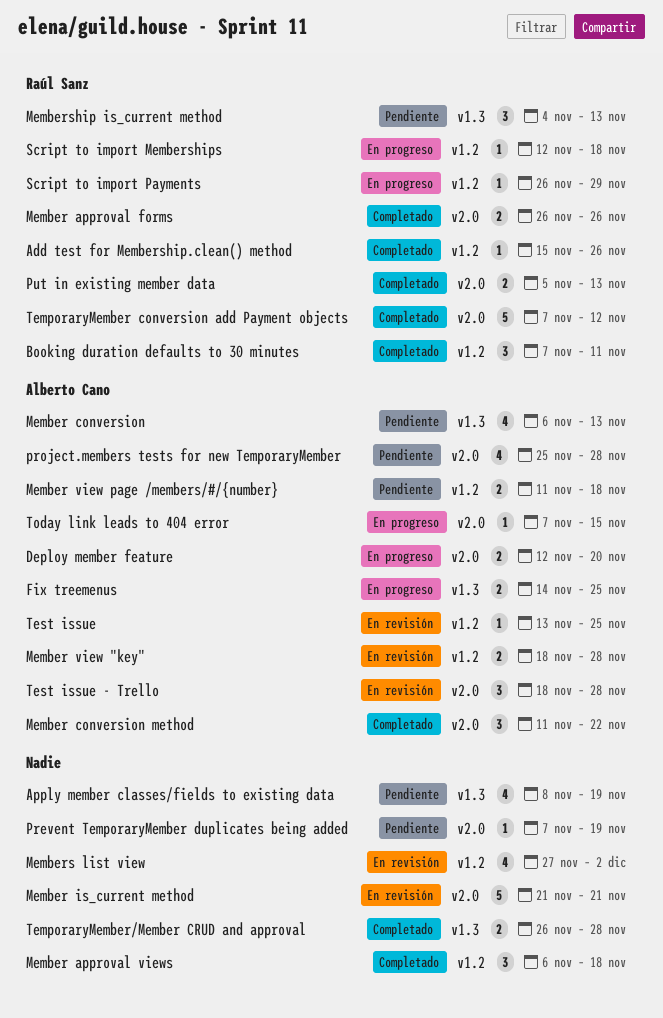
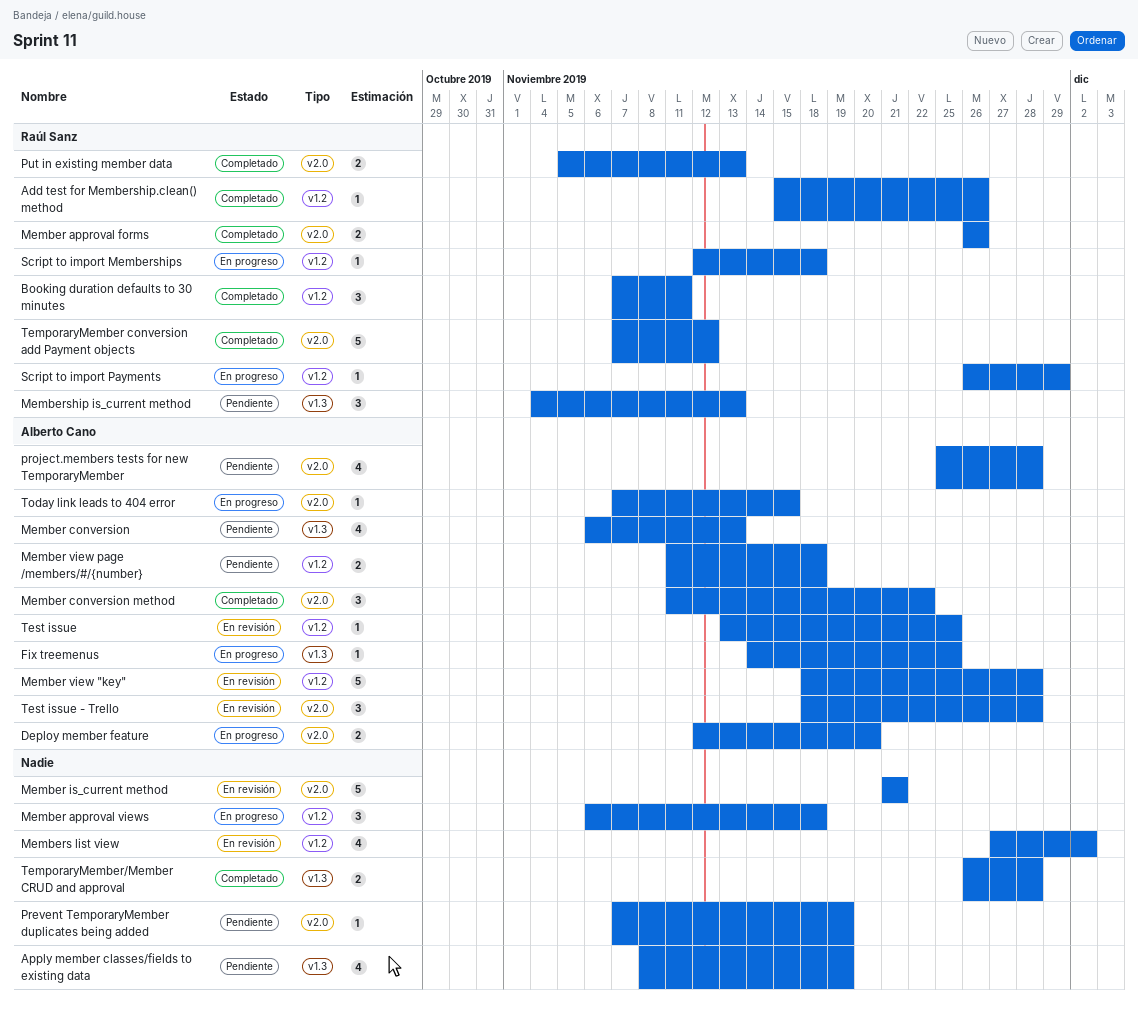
Fix treemenus, estimate: 2 -> 1
Member approval views, status: Completado -> En progreso
Member view "key", estimate: 2 -> 5

